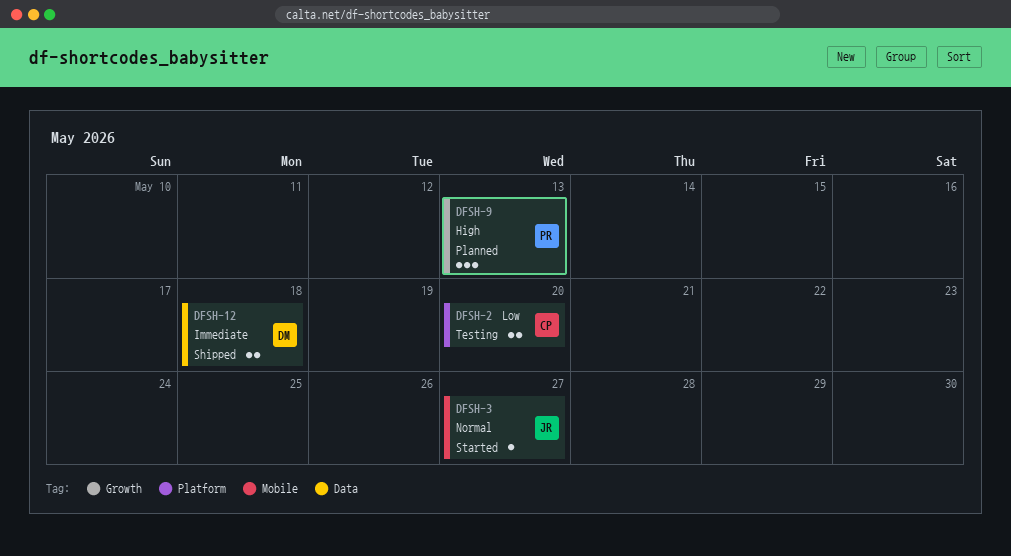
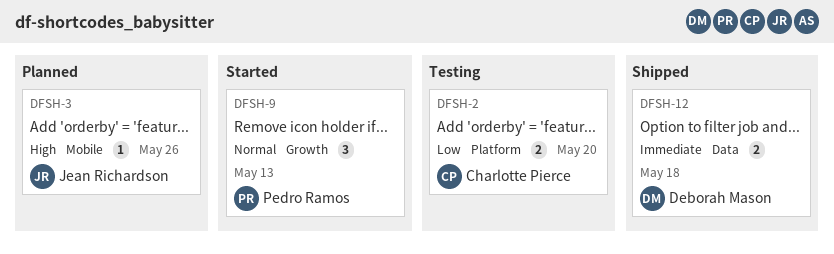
DFSH-3, status: Started -> Planned
DFSH-3, priority: Normal -> High
DFSH-3, due: May 27 -> May 26
DFSH-9, status: Planned -> Started
DFSH-9, priority: High -> Normal

